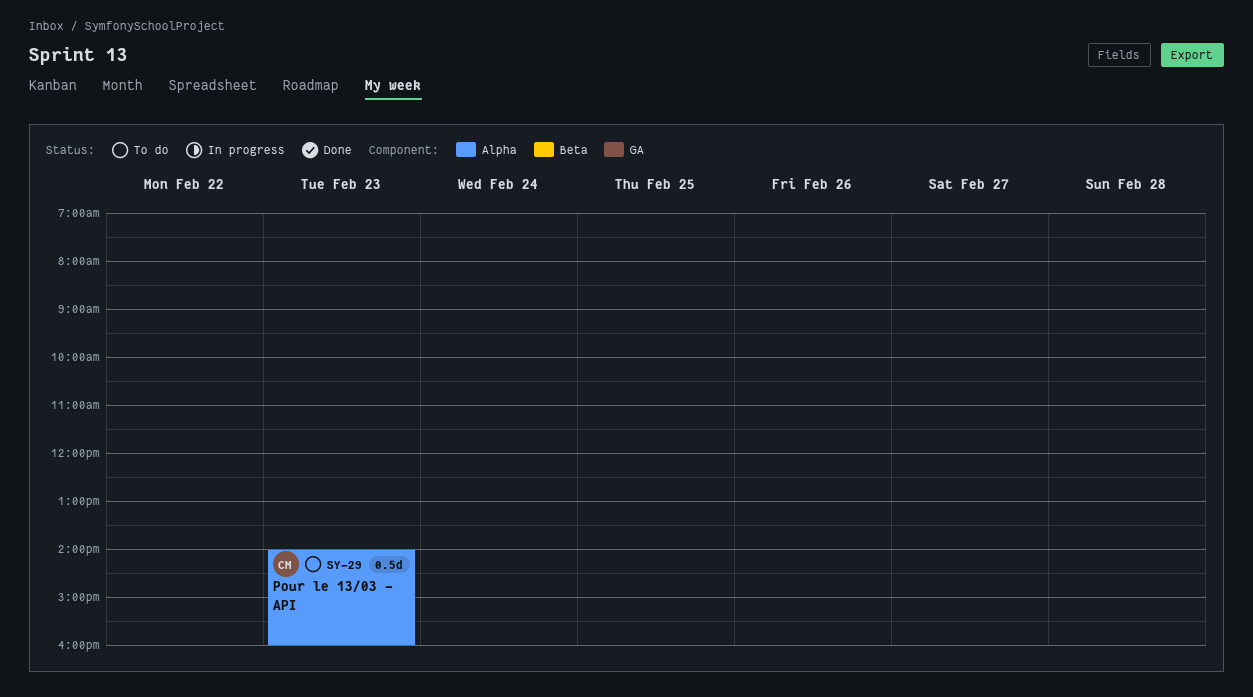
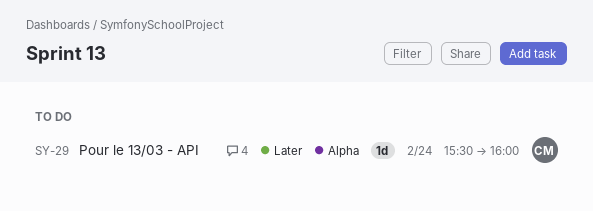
SY-29, estimate: 0.5d -> 1d
SY-29, day: Feb 23 -> Feb 24
SY-29, begins: 14:00 -> 15:30

